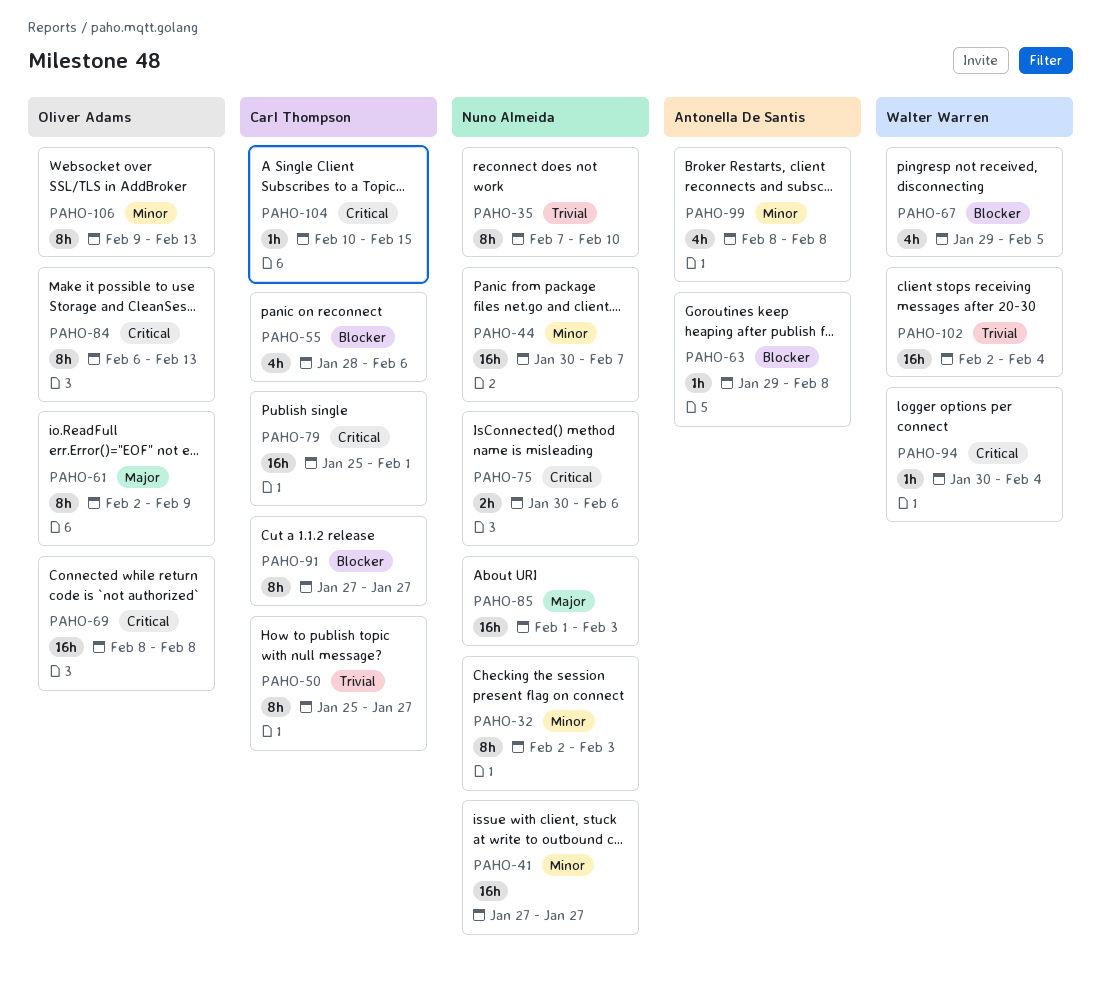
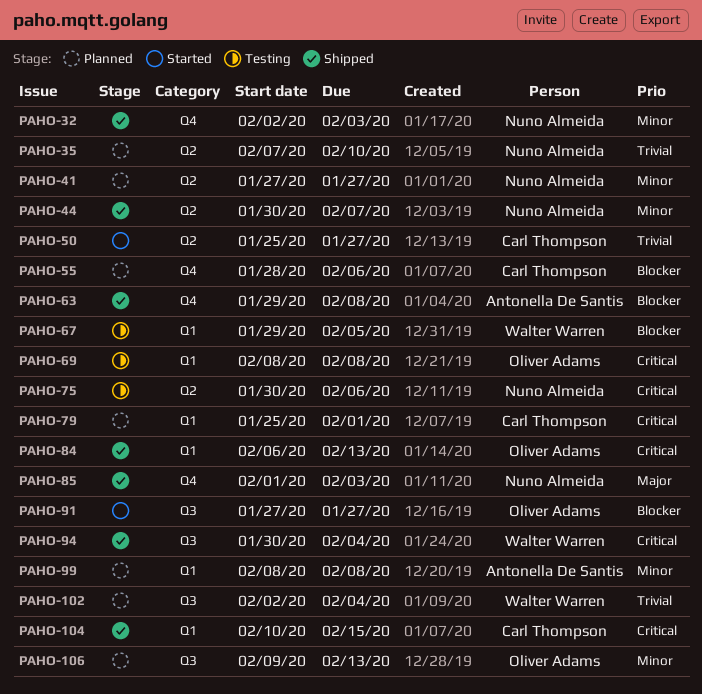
PAHO-61: present -> none
PAHO-91, owner: Carl Thompson -> Oliver Adams

